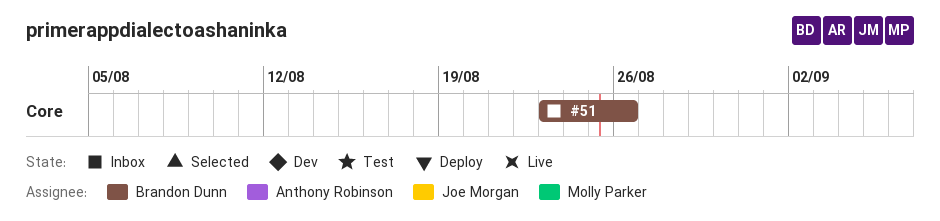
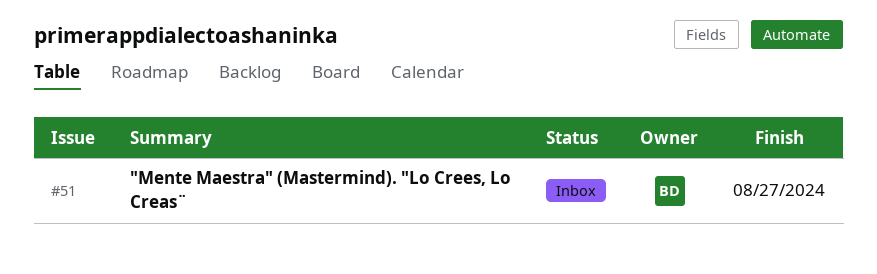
#51, due: Aug 26 -> Aug 27

